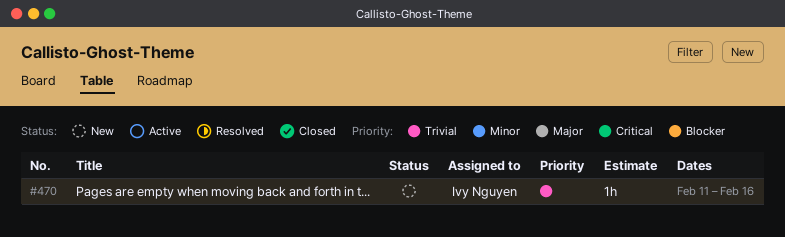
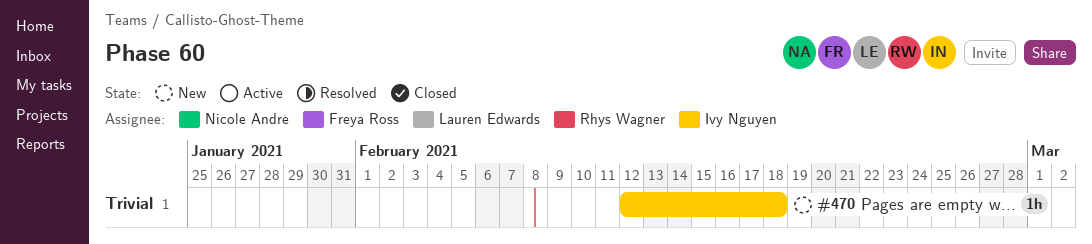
#470, start: Feb 11 -> Feb 12
#470, due: Feb 16 -> Feb 18

